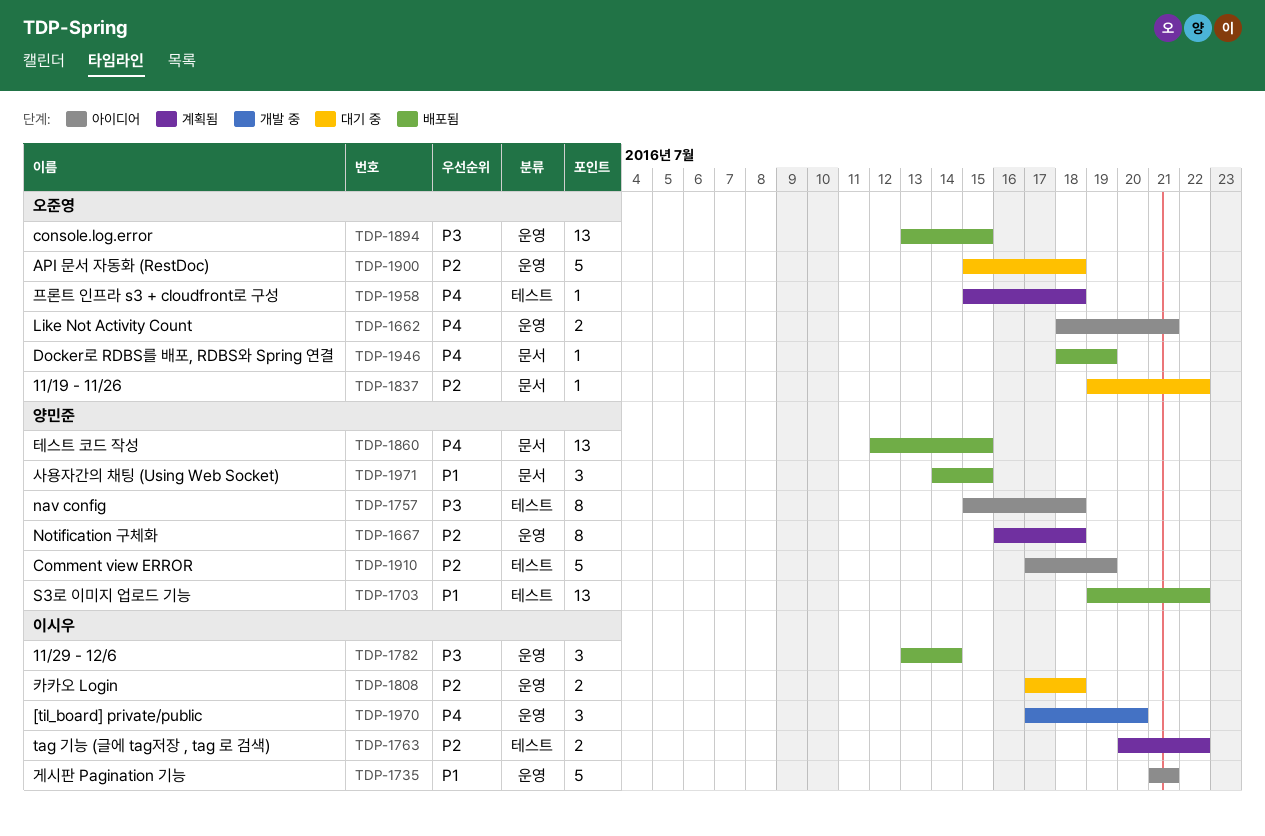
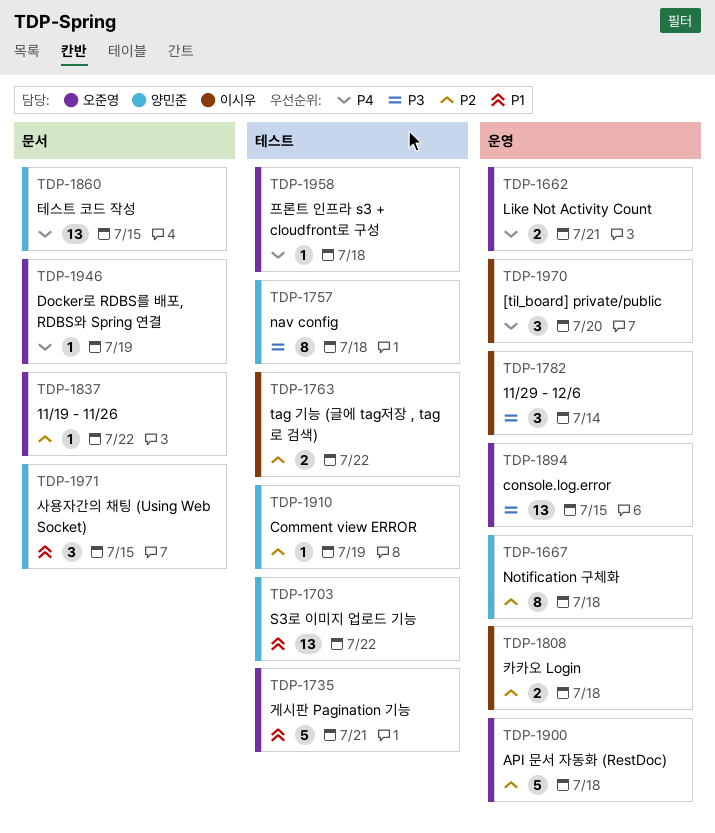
TDP-1735, owner: 이시우 -> 오준영
TDP-1735, label: 운영 -> 테스트
TDP-1910, estimate: 5 -> 1

